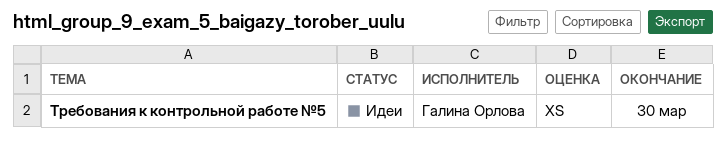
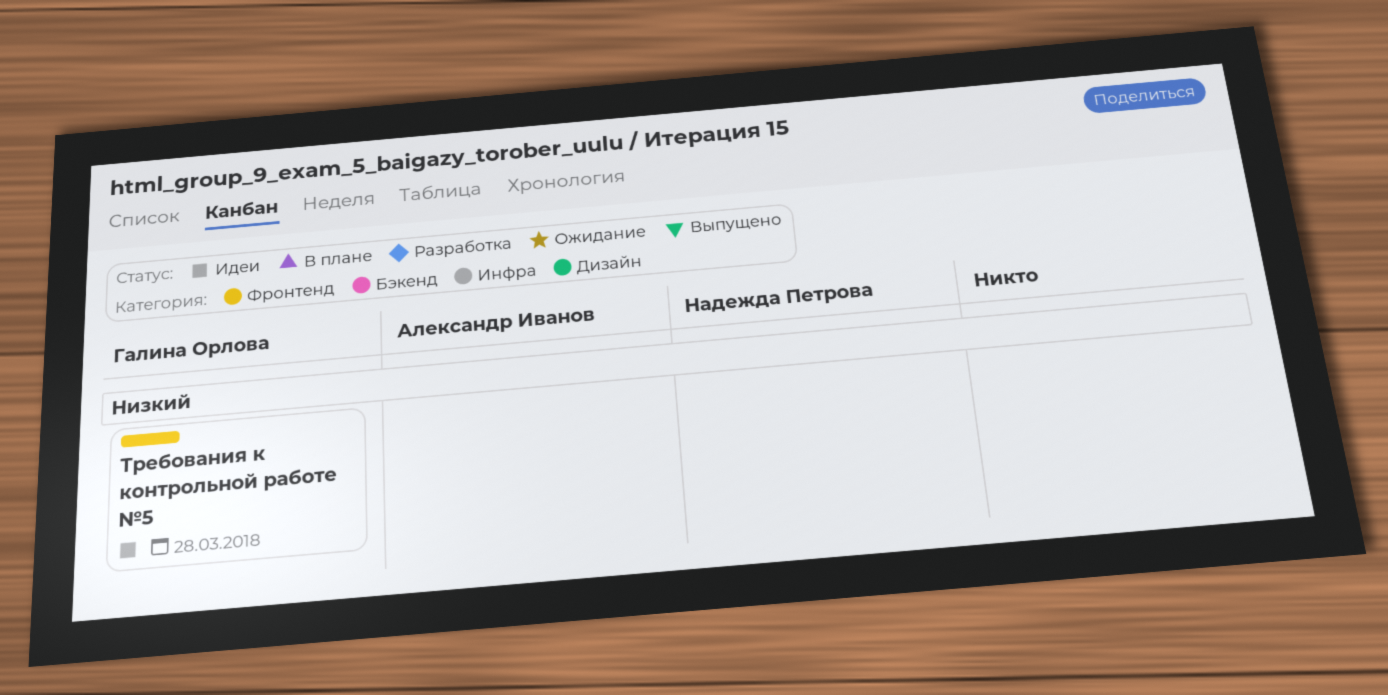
Требования к контрольной работе №5, due: Mar 30 -> Mar 28

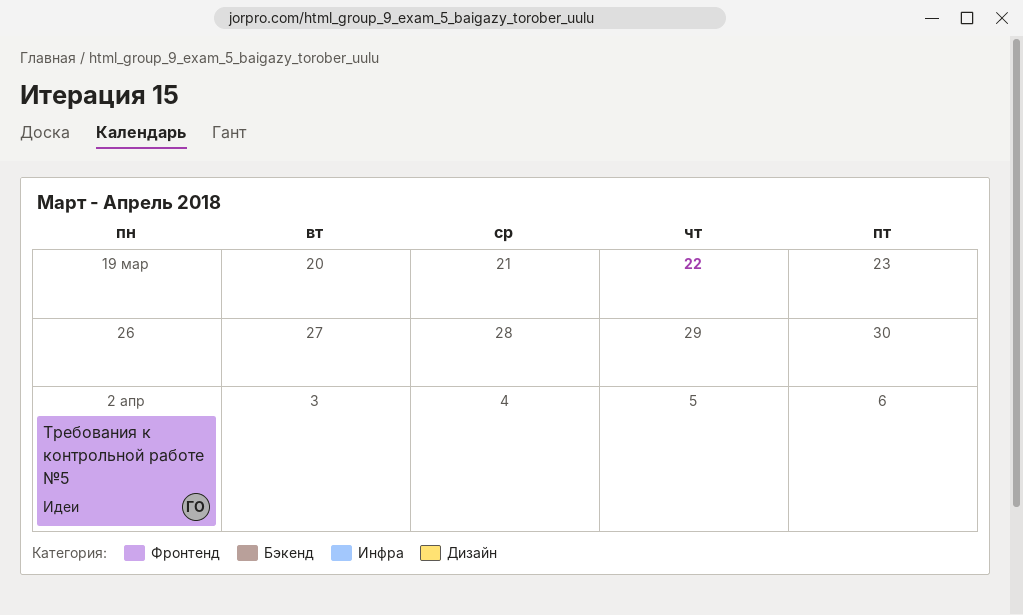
Требования к контрольной работе №5, due: Mar 28 -> Apr 2

